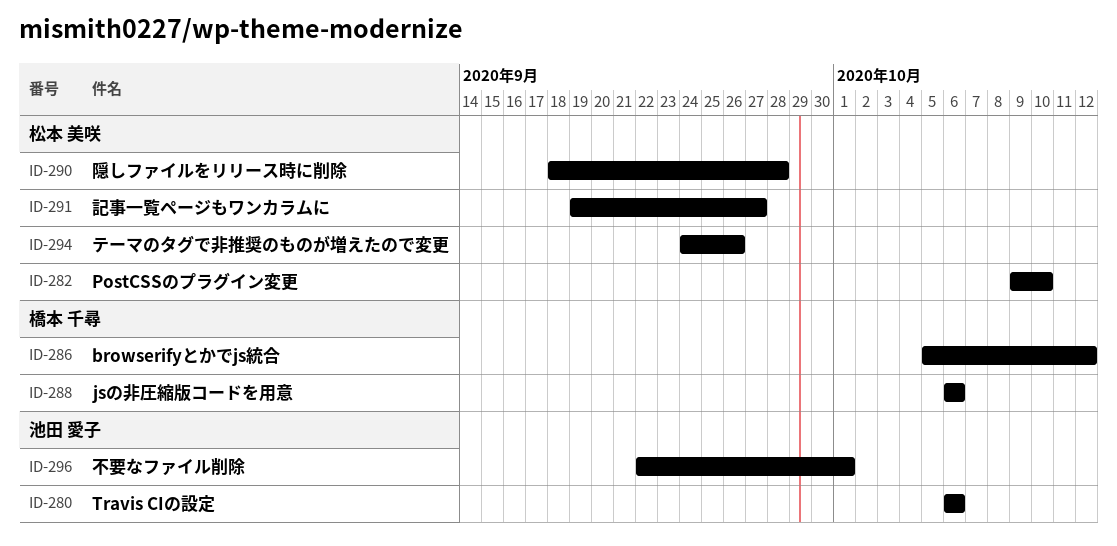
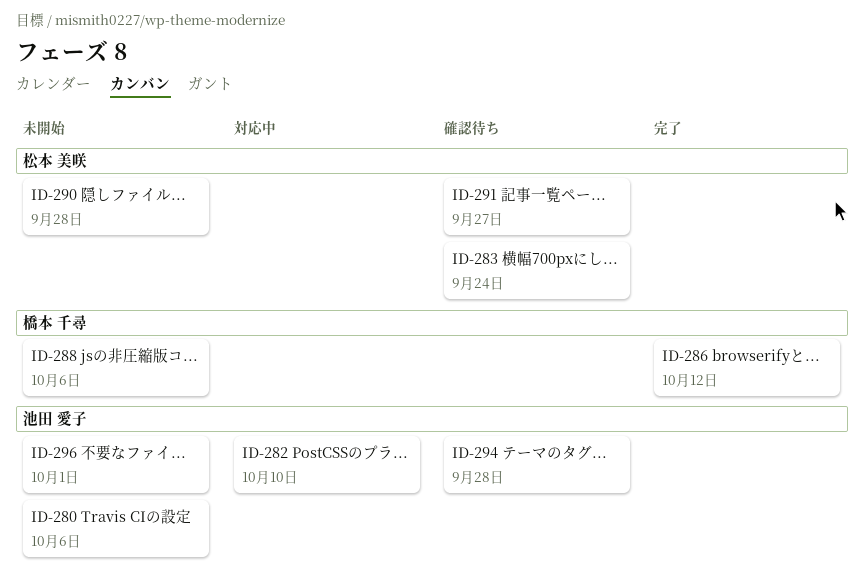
ID-282, owner: 松本 美咲 -> 池田 愛子
ID-283: none -> present
ID-294, owner: 松本 美咲 -> 池田 愛子
ID-294, due: Sep 26 -> Sep 28

